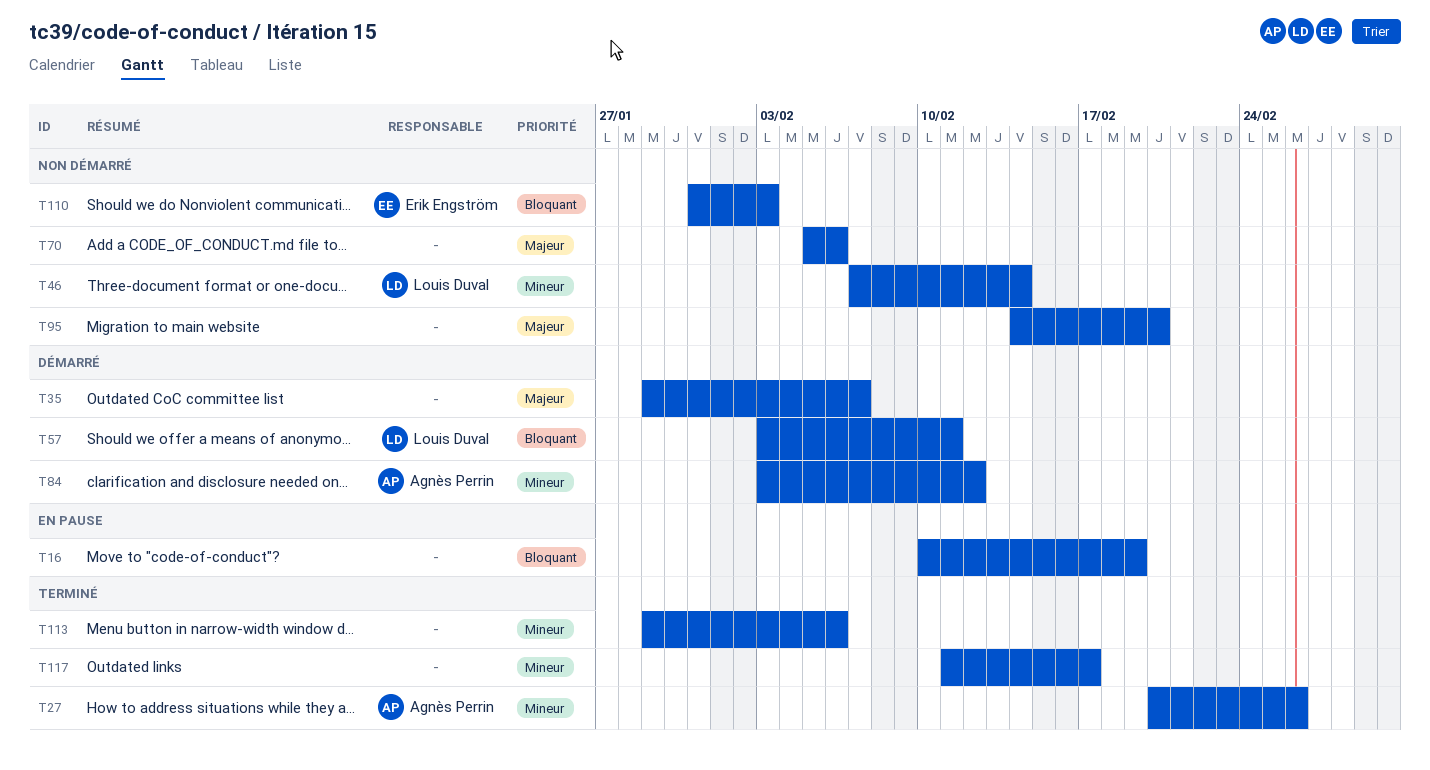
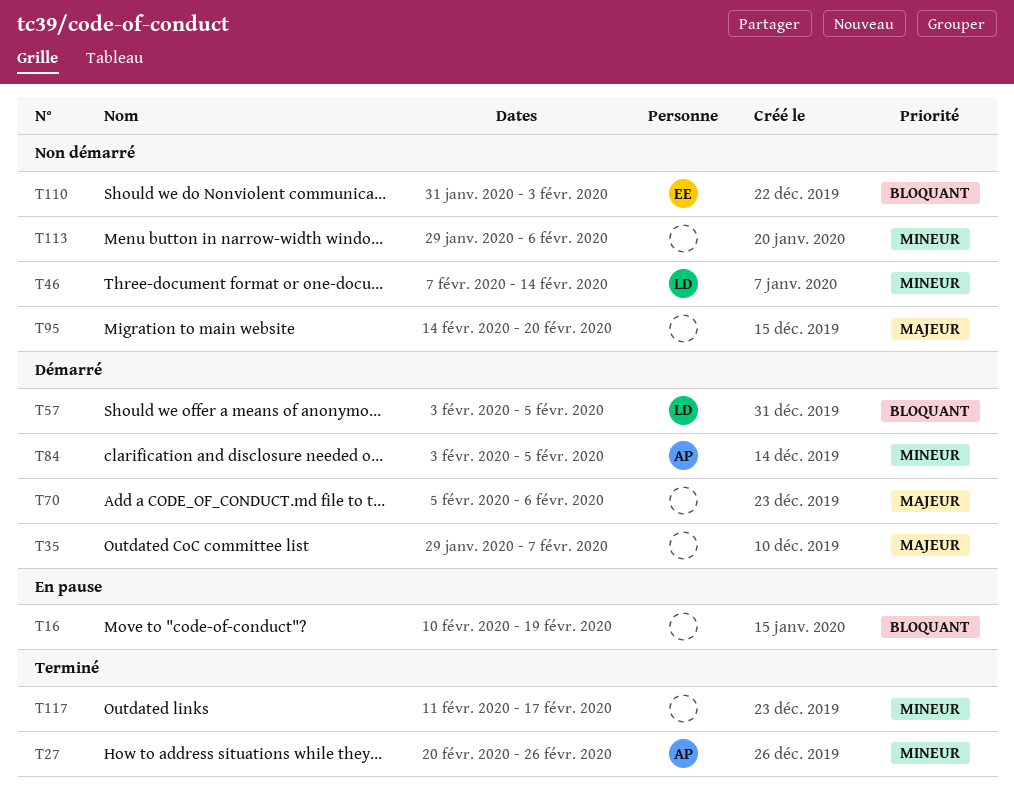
T57, due: Feb 11 -> Feb 5
T70, status: Non démarré -> Démarré
T84, due: Feb 12 -> Feb 5
T113, status: Terminé -> Non démarré

